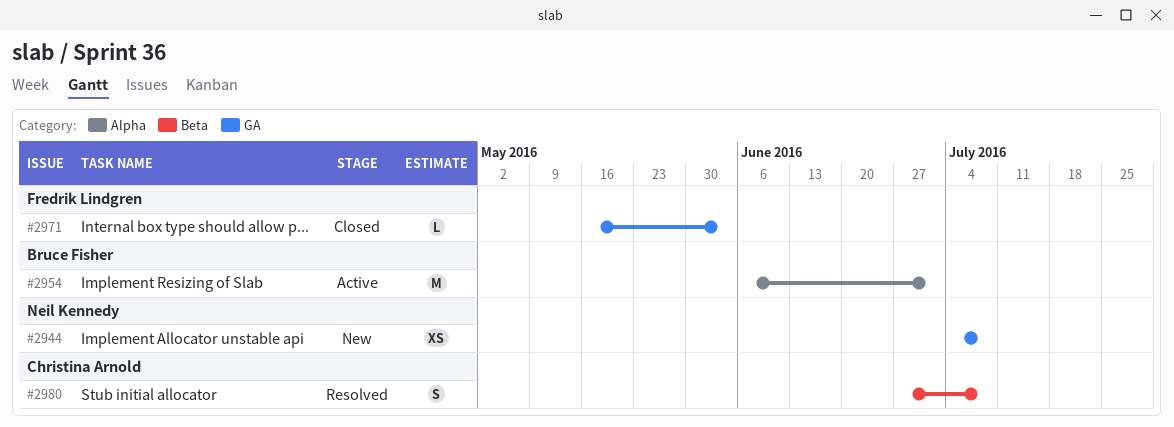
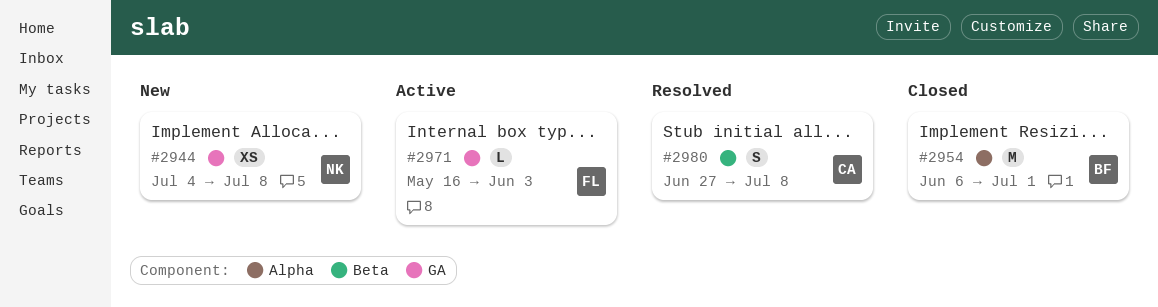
#2954, status: Active -> Closed
#2971, status: Closed -> Active

